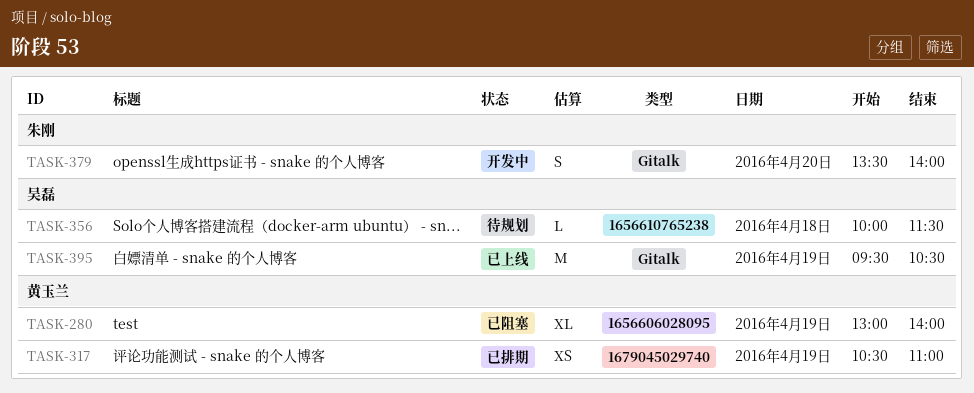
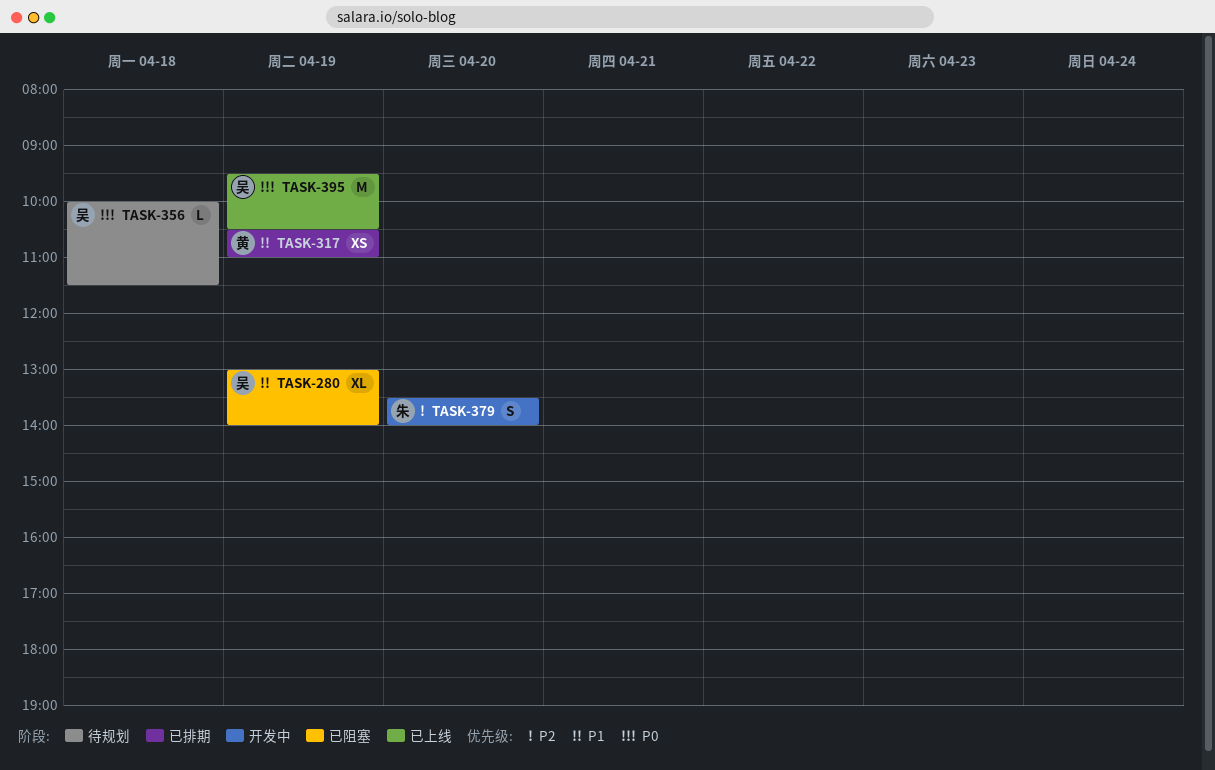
TASK-280, owner: 黄玉兰 -> 吴磊

